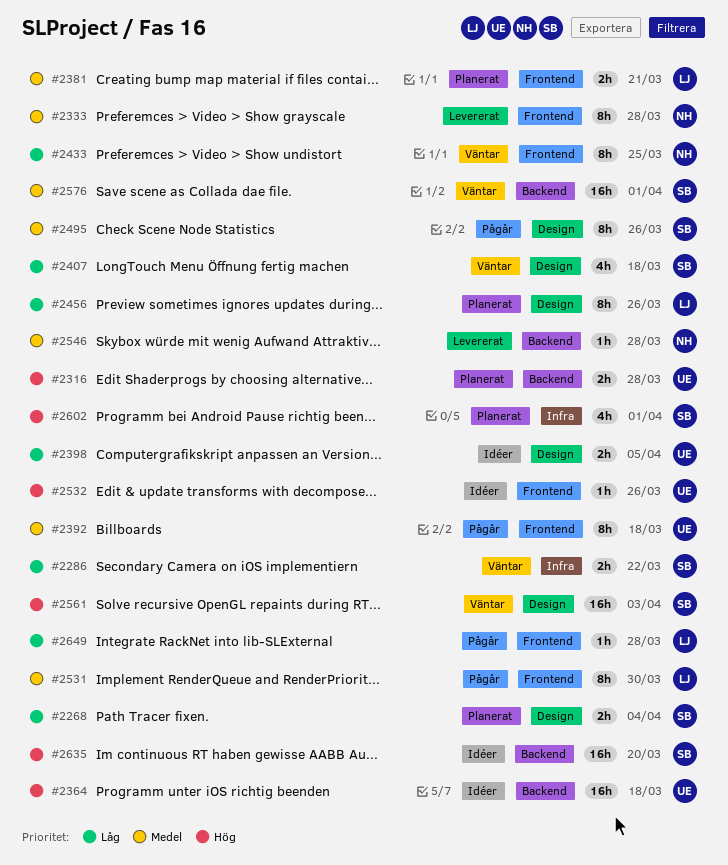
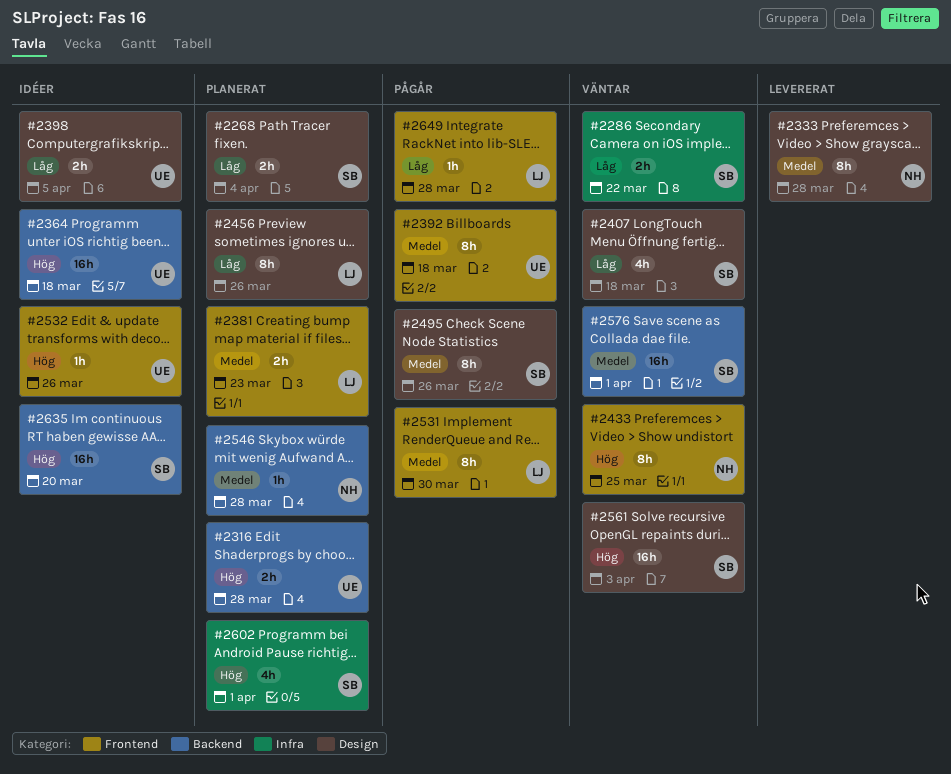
#2333, label: Frontend -> Design
#2381, due: Mar 21 -> Mar 23
#2433, priority: Låg -> Hög
#2546, status: Levererat -> Planerat

